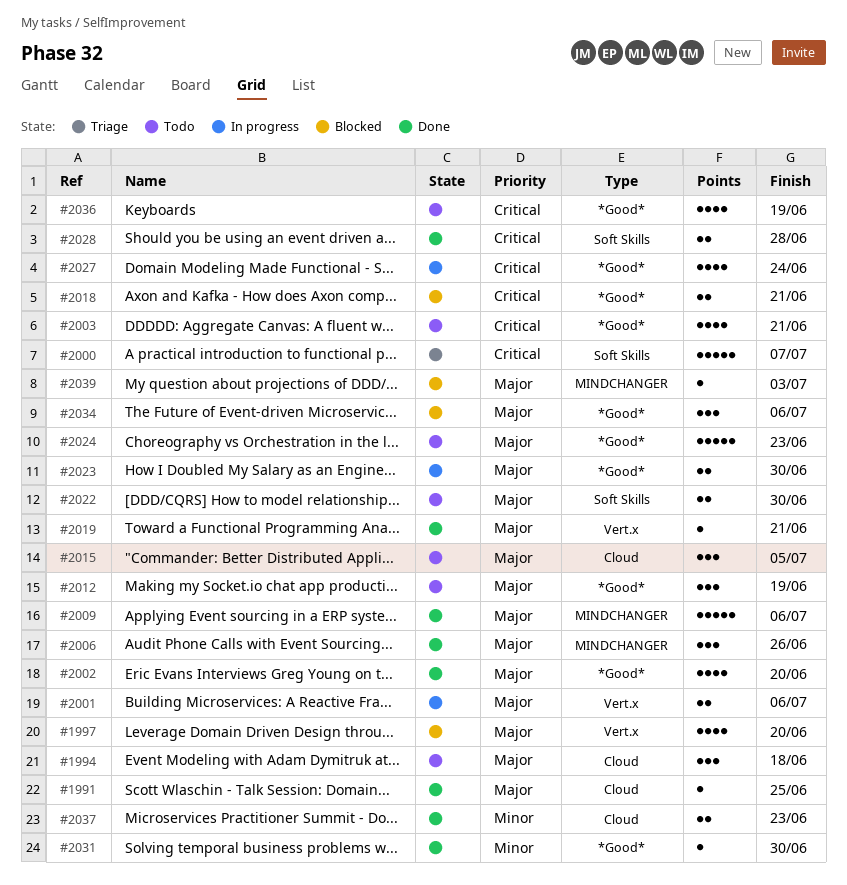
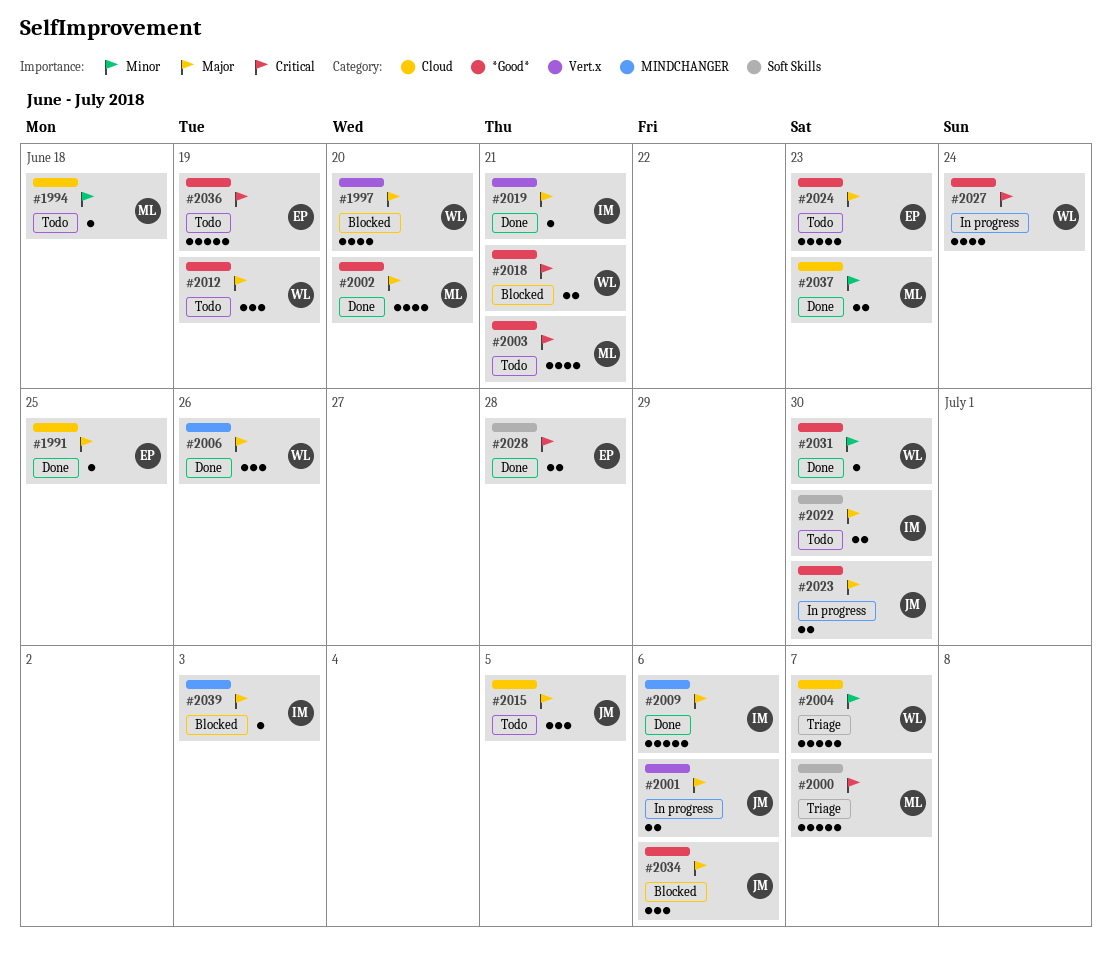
#1994, priority: Major -> Minor
#1994, estimate: 3 -> 1
#2004: none -> present
#2036, estimate: 4 -> 5

